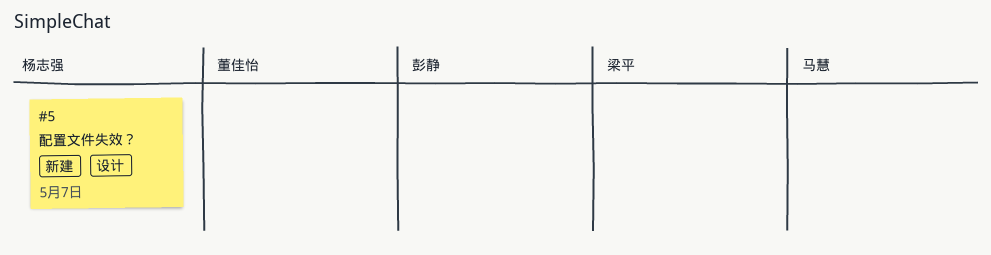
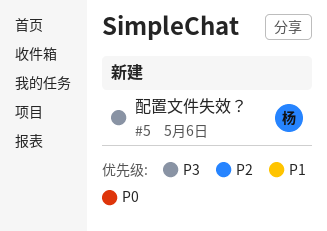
#5, due: May 7 -> May 6

